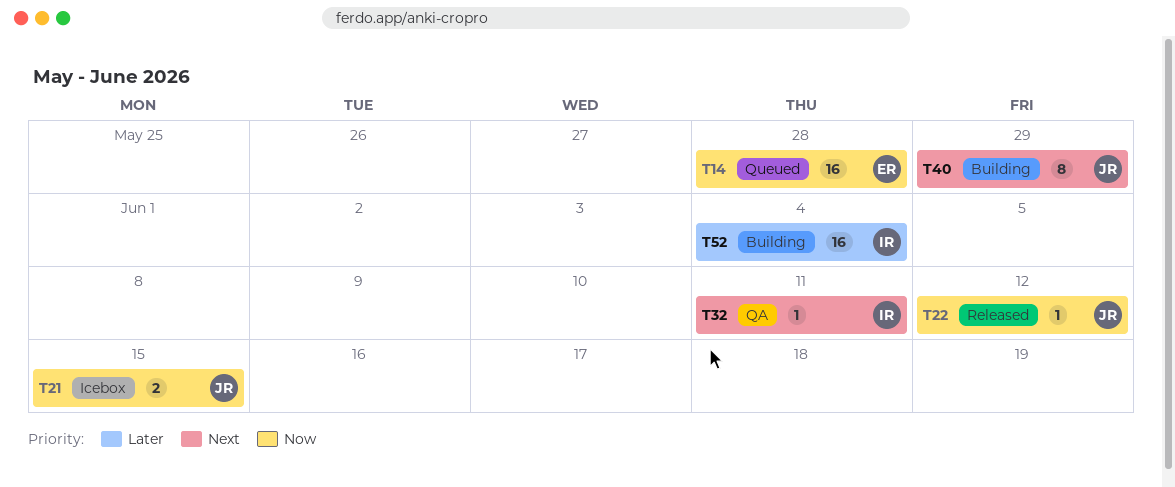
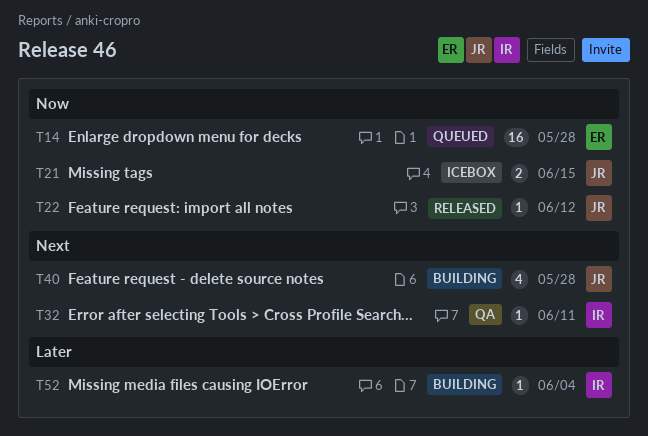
T40, estimate: 8 -> 4
T40, due: May 29 -> May 28
T52, estimate: 16 -> 1

